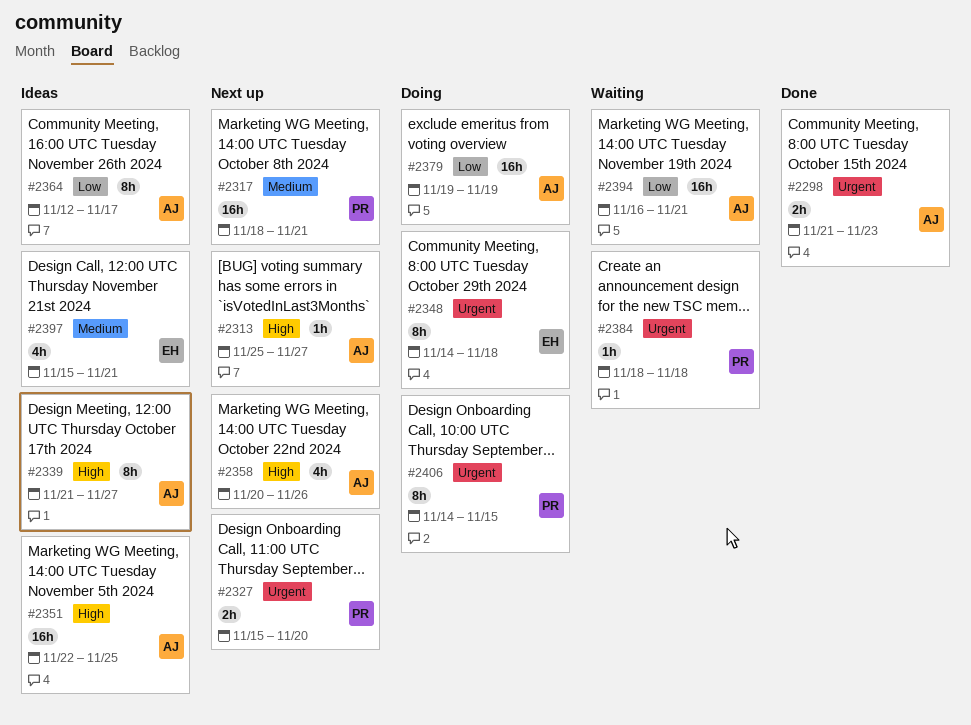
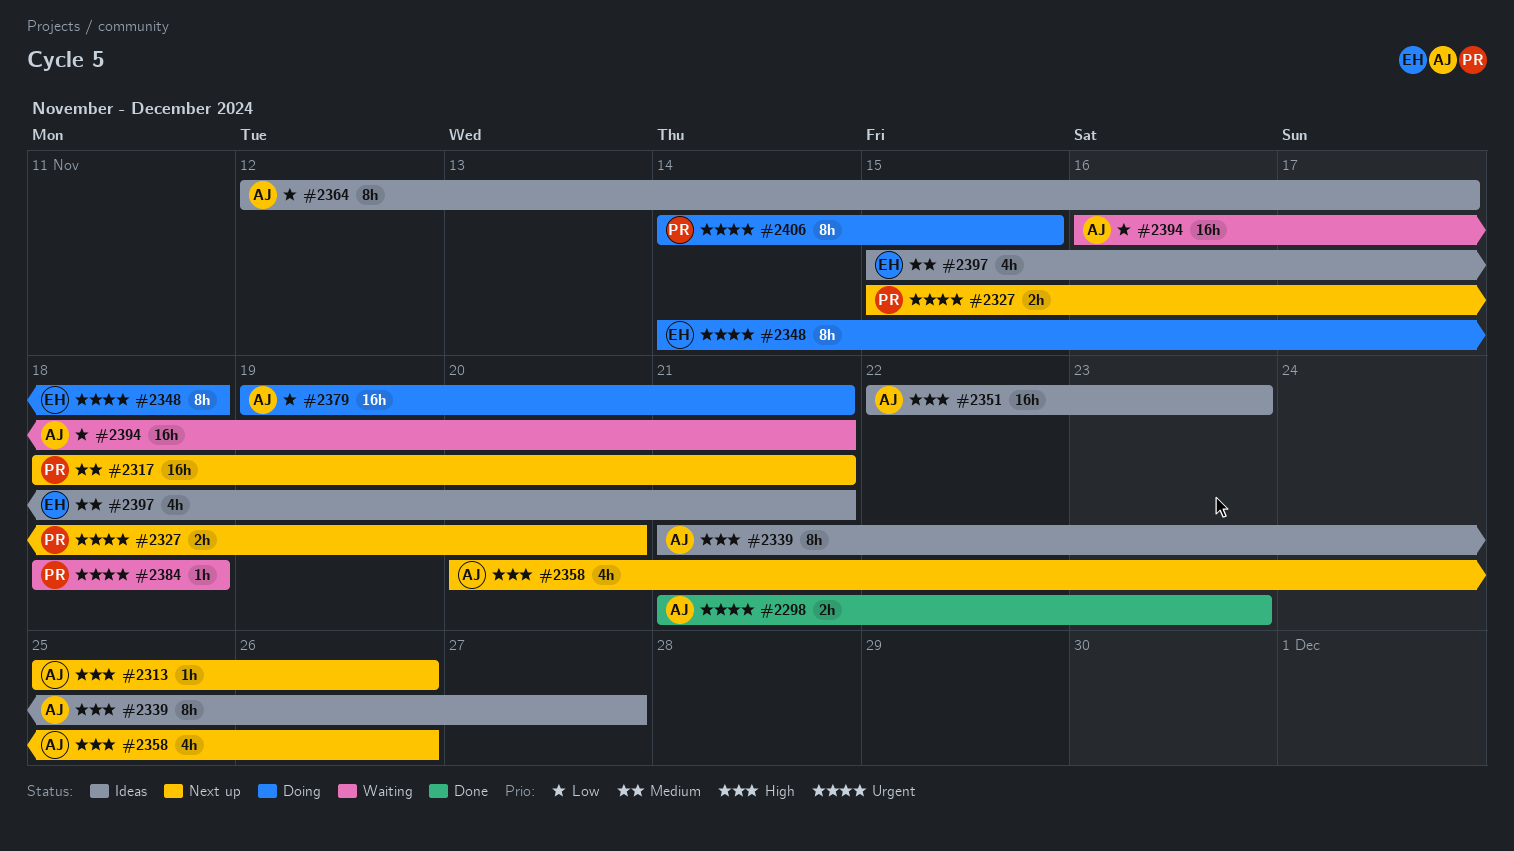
#2313, due: Nov 27 -> Nov 26
#2351, due: Nov 25 -> Nov 23
#2379, due: Nov 19 -> Nov 21

